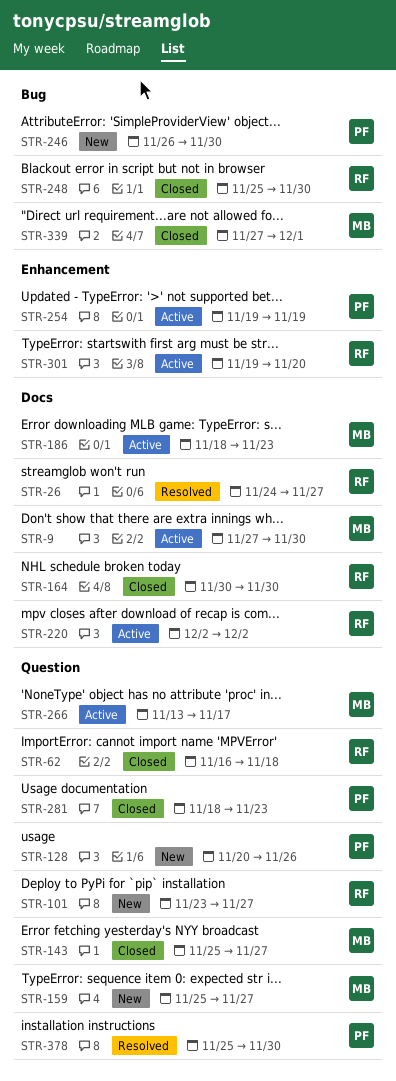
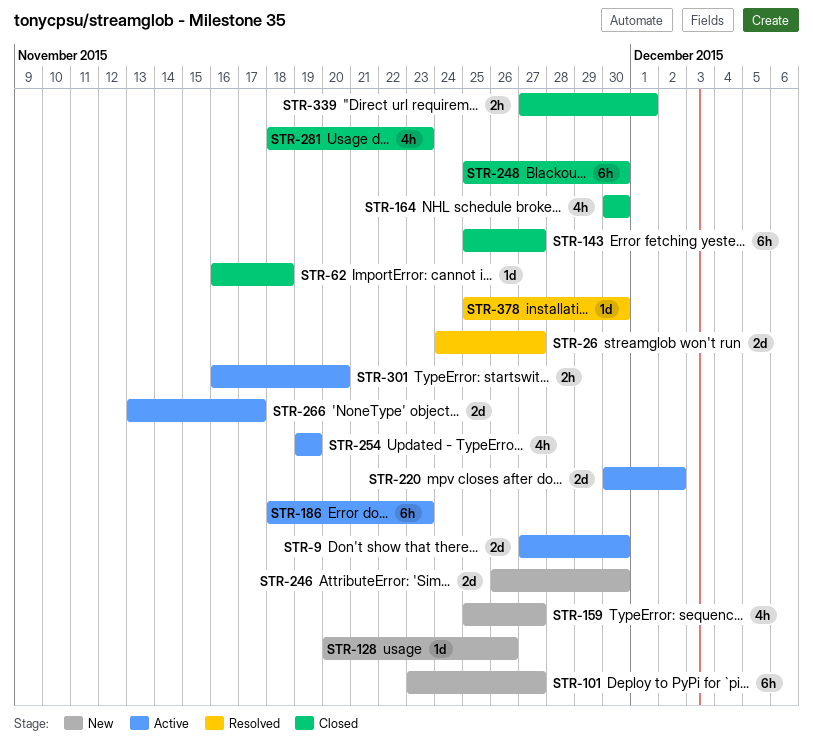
STR-220, start: Dec 2 -> Nov 30
STR-301, start: Nov 19 -> Nov 16

